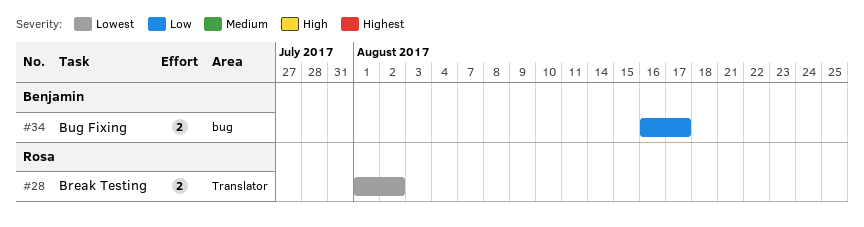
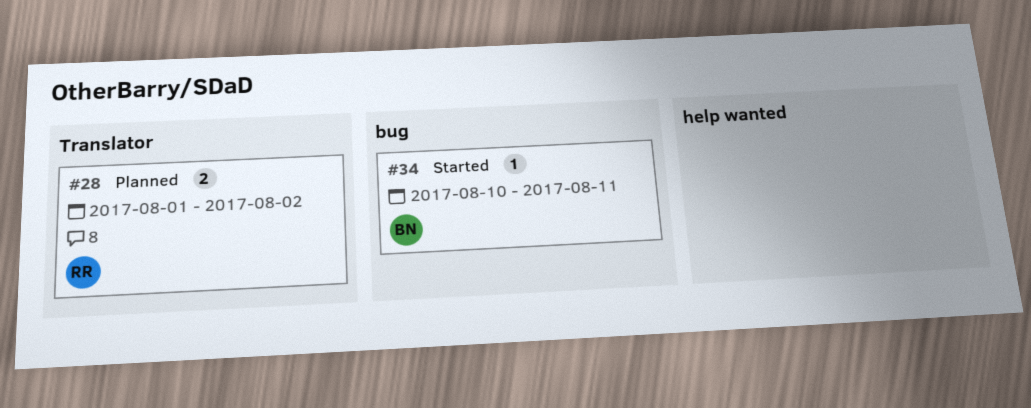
#34, estimate: 2 -> 1
#34, start: Aug 16 -> Aug 10
#34, due: Aug 17 -> Aug 11

